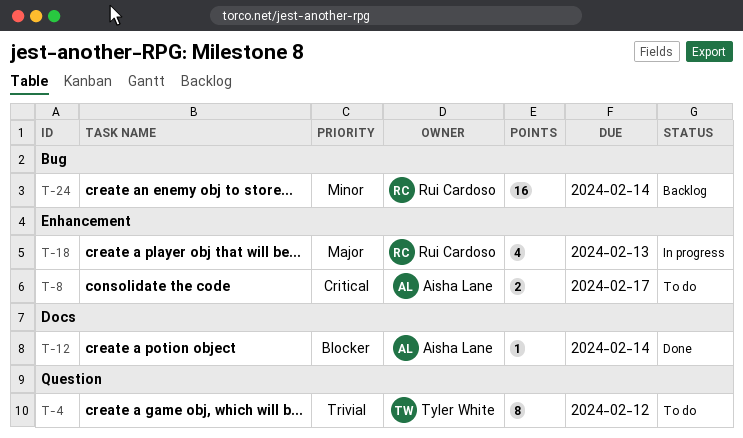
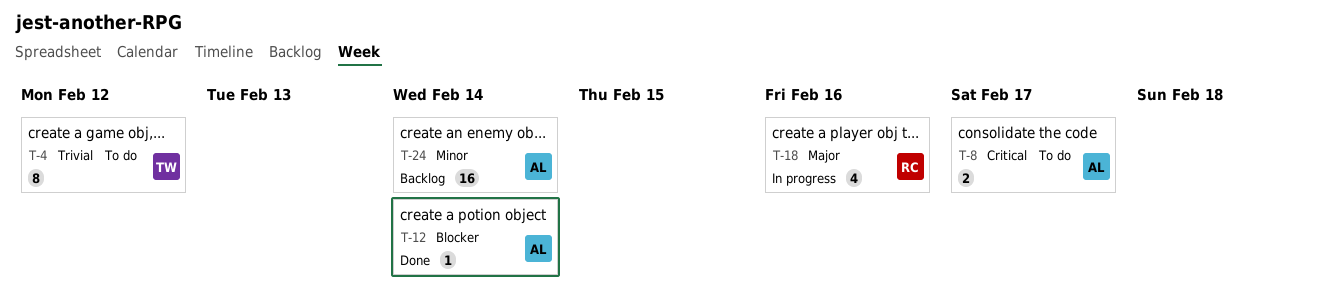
T-18, due: Feb 13 -> Feb 16
T-24, owner: Rui Cardoso -> Aisha Lane

